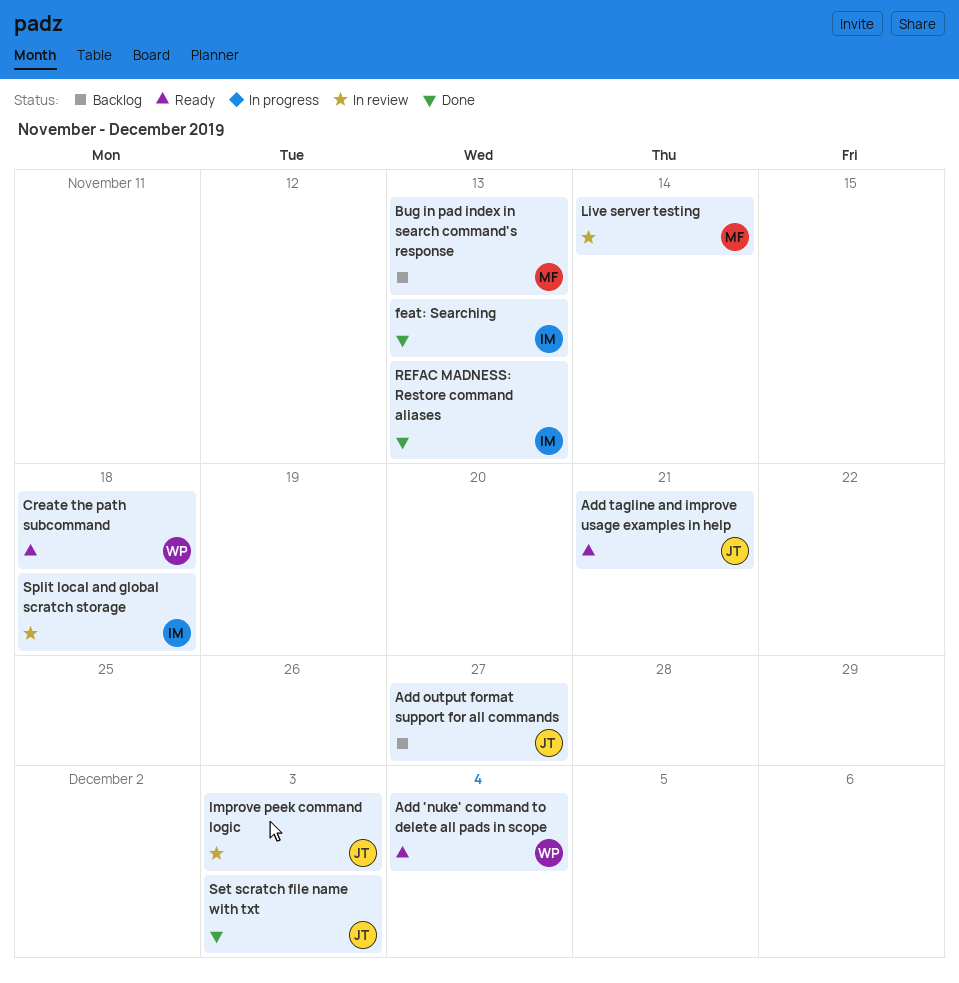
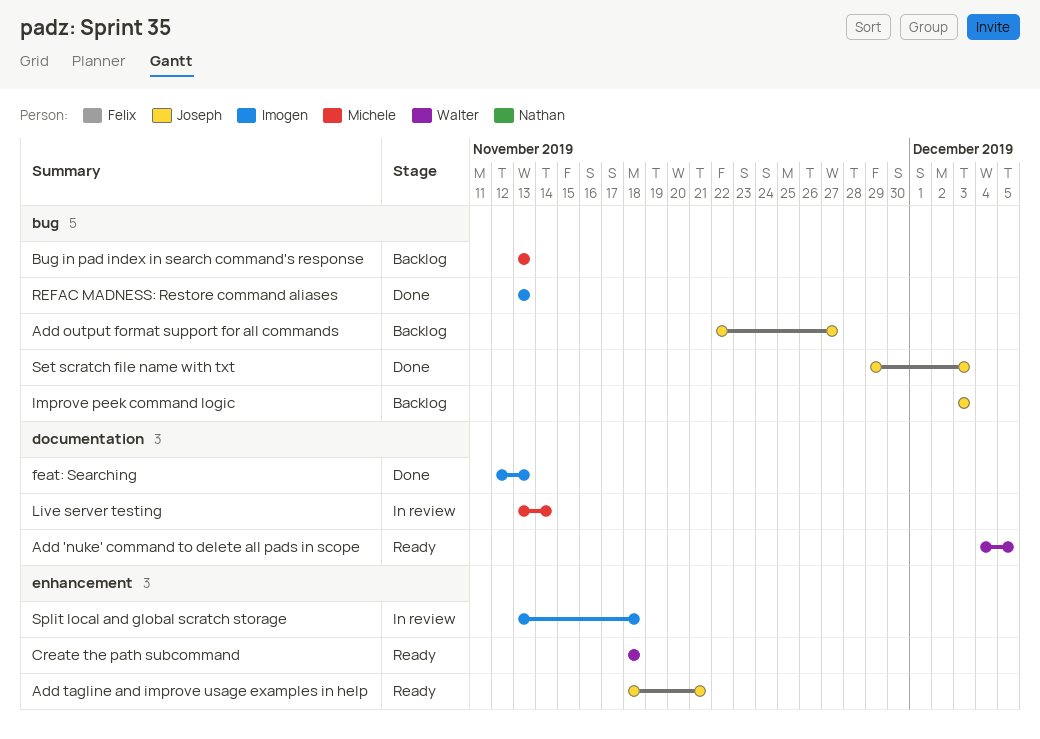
Add 'nuke' command to delete all pads in scope, due: Dec 4 -> Dec 5
Improve peek command logic, status: In review -> Backlog

